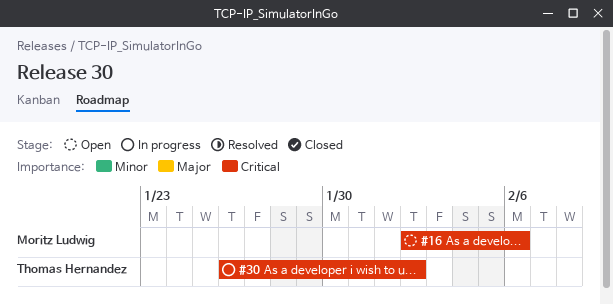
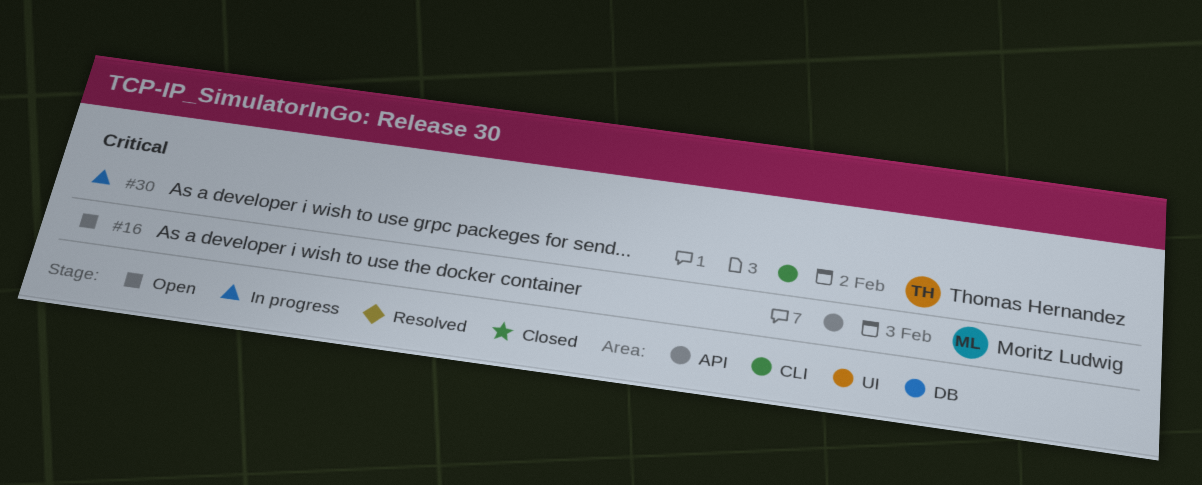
#16, due: Feb 6 -> Feb 3

